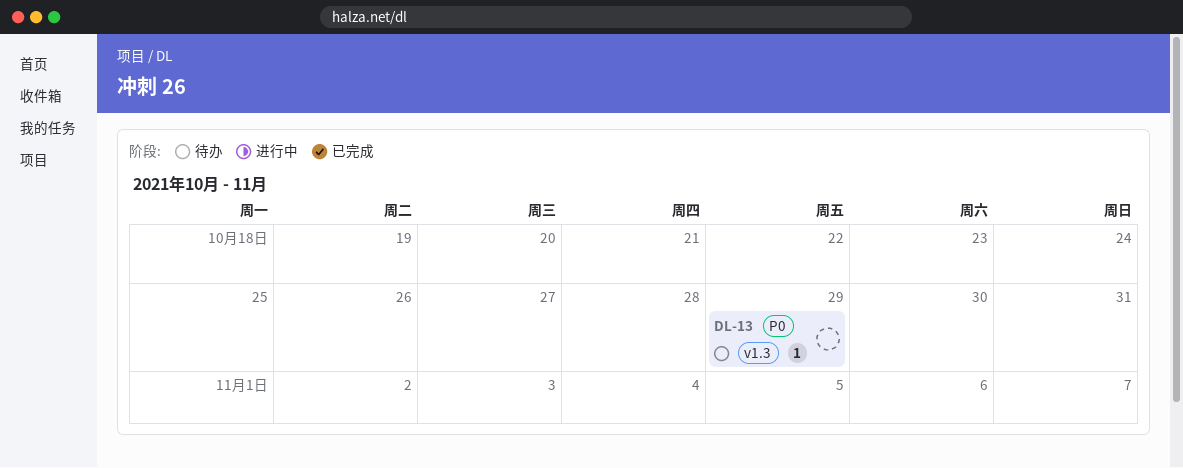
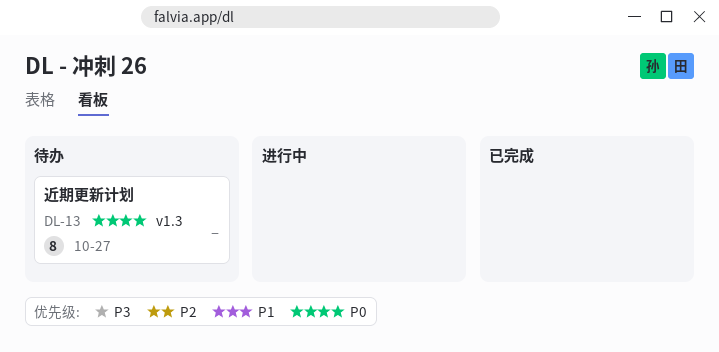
DL-13, estimate: 1 -> 8
DL-13, due: Oct 29 -> Oct 27

